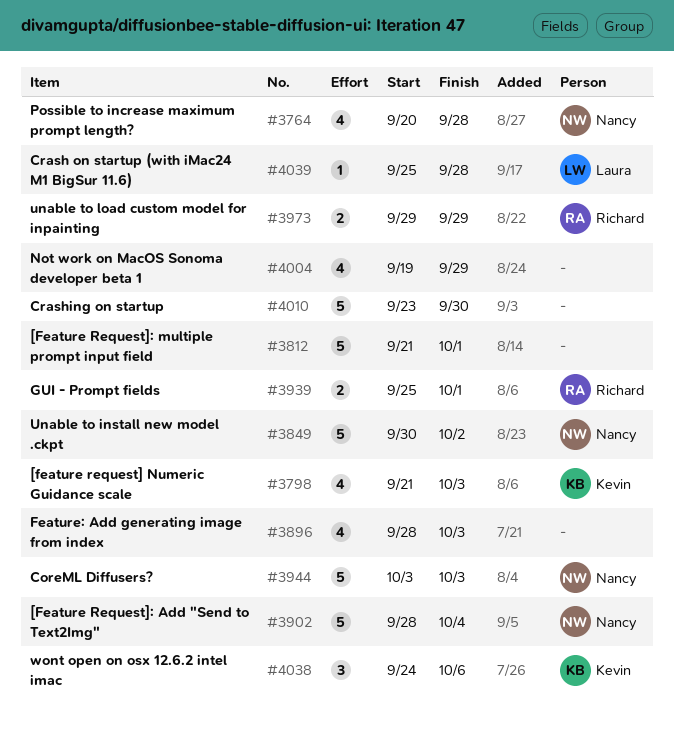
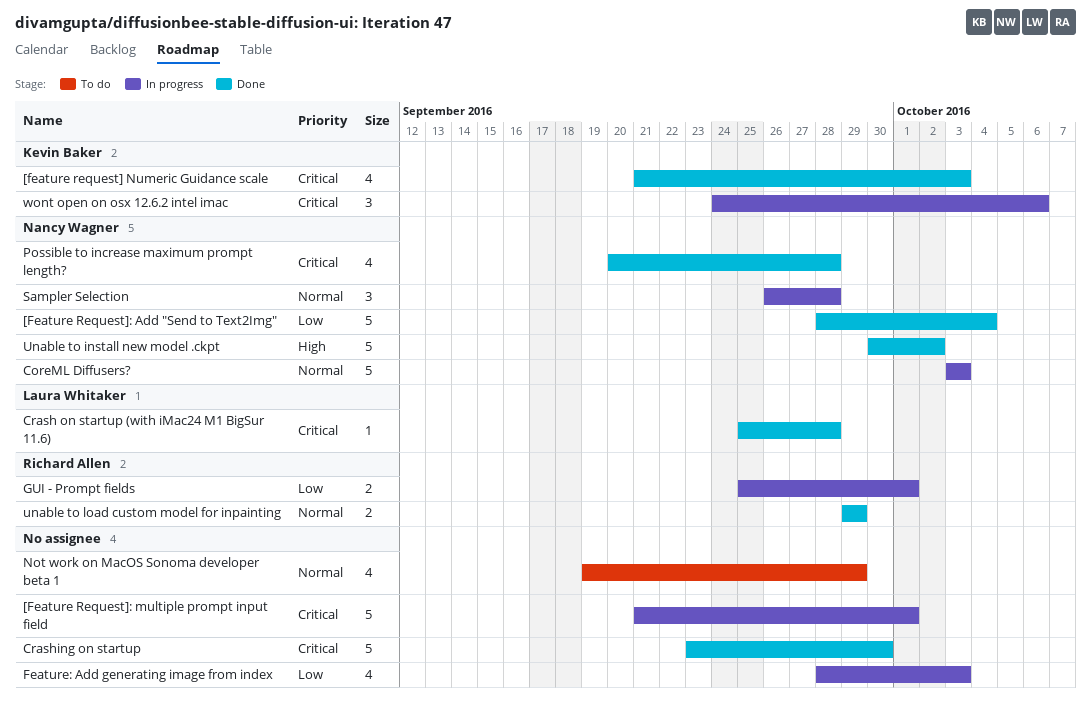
Sampler Selection: none -> present

